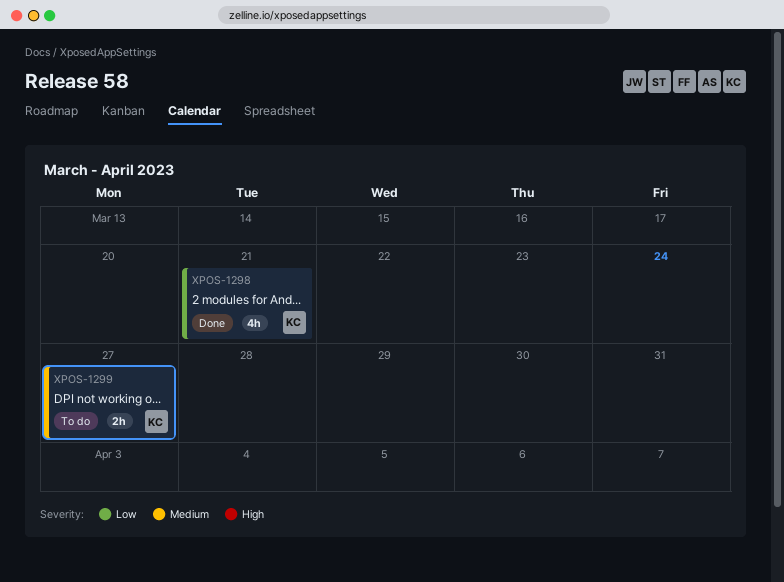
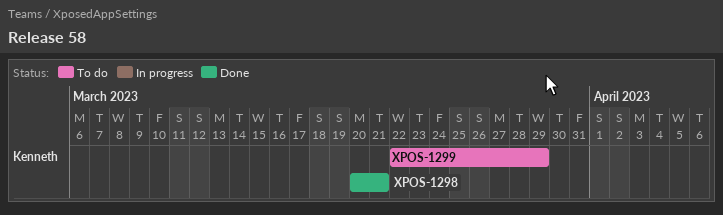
XPOS-1299, due: Mar 27 -> Mar 29

